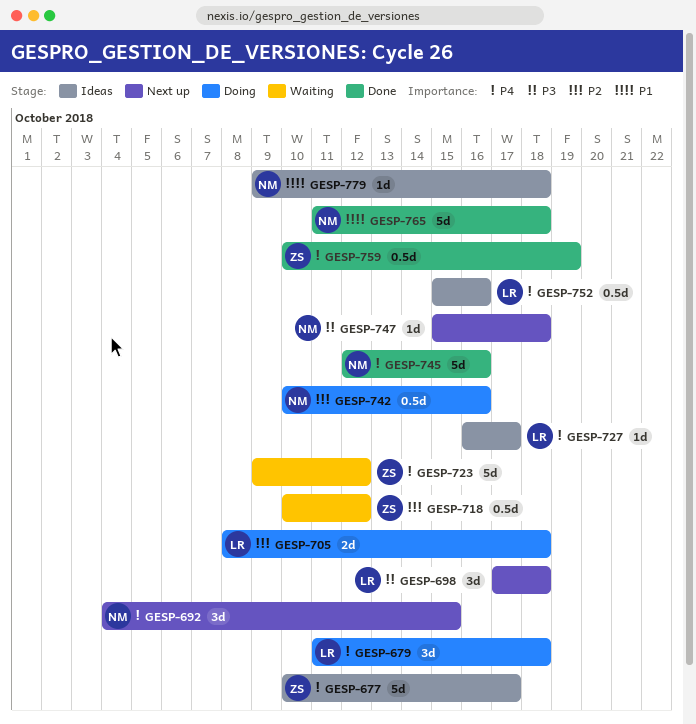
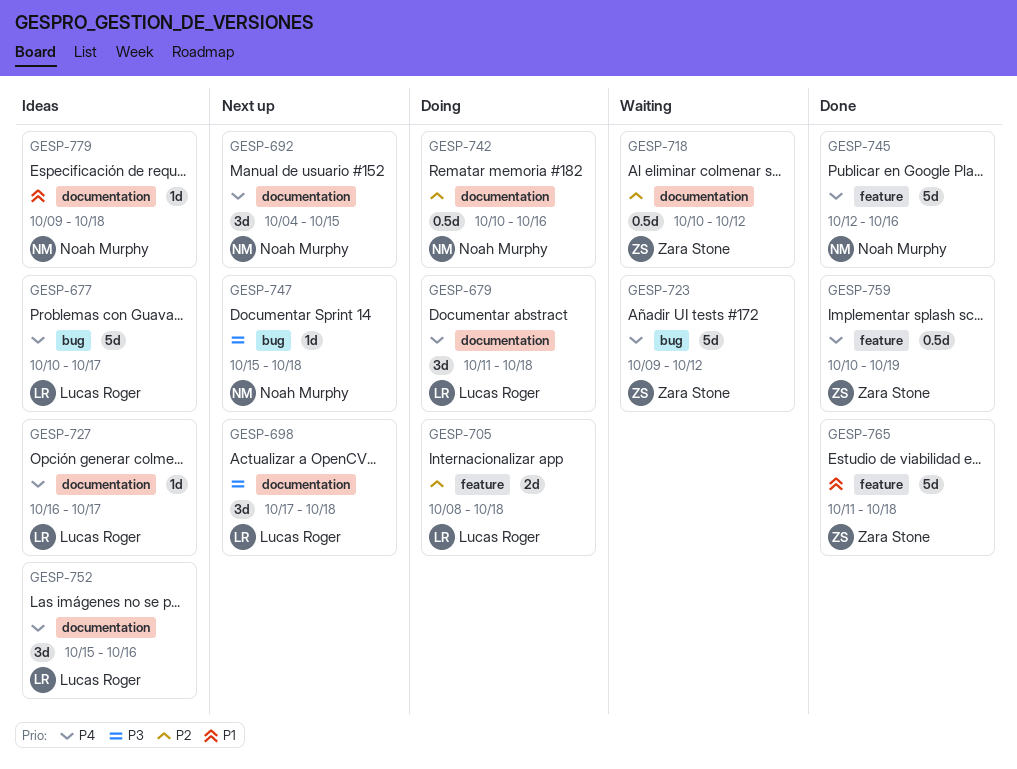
GESP-677, owner: Zara Stone -> Lucas Roger
GESP-752, estimate: 0.5d -> 3d
GESP-765, owner: Noah Murphy -> Zara Stone

